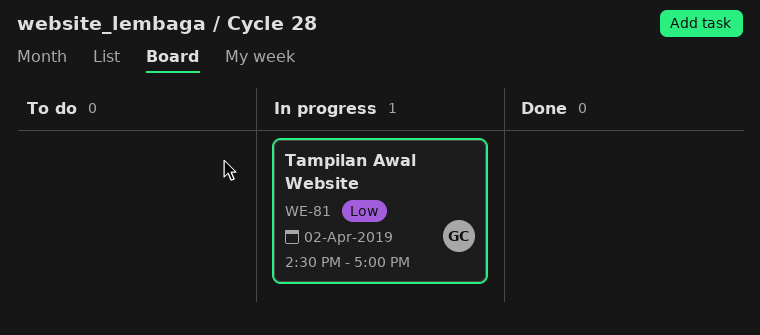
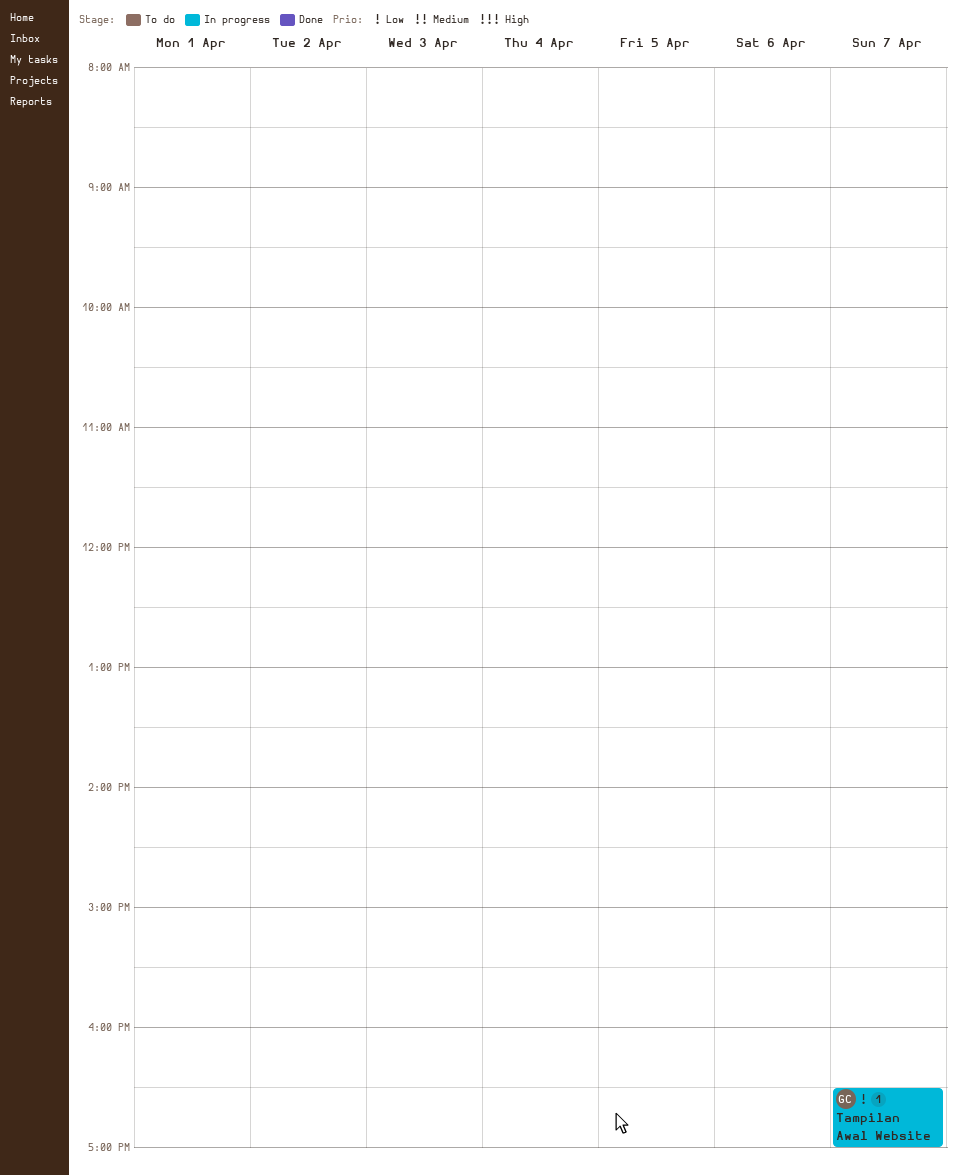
Tampilan Awal Website, day: Apr 2 -> Apr 7
Tampilan Awal Website, begins: 14:30 -> 16:30

